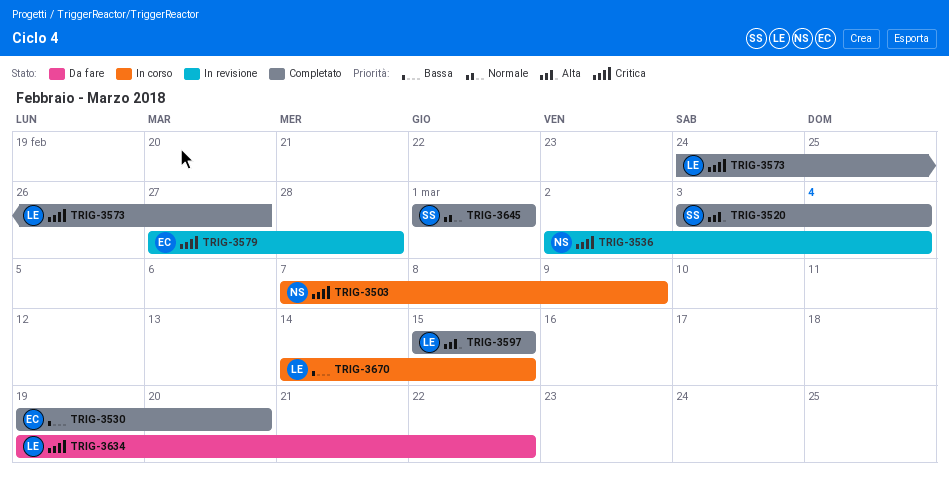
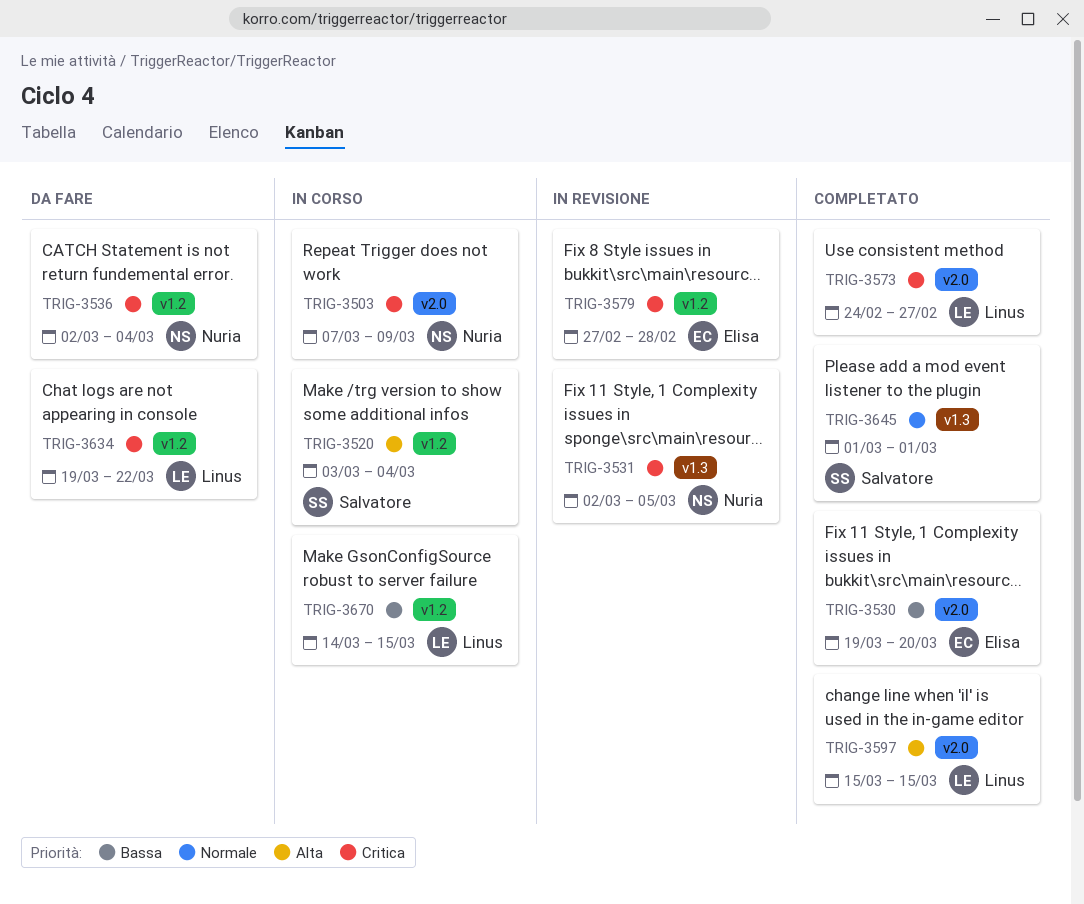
TRIG-3520, status: Completato -> In corso
TRIG-3531: none -> present
TRIG-3536, status: In revisione -> Da fare

